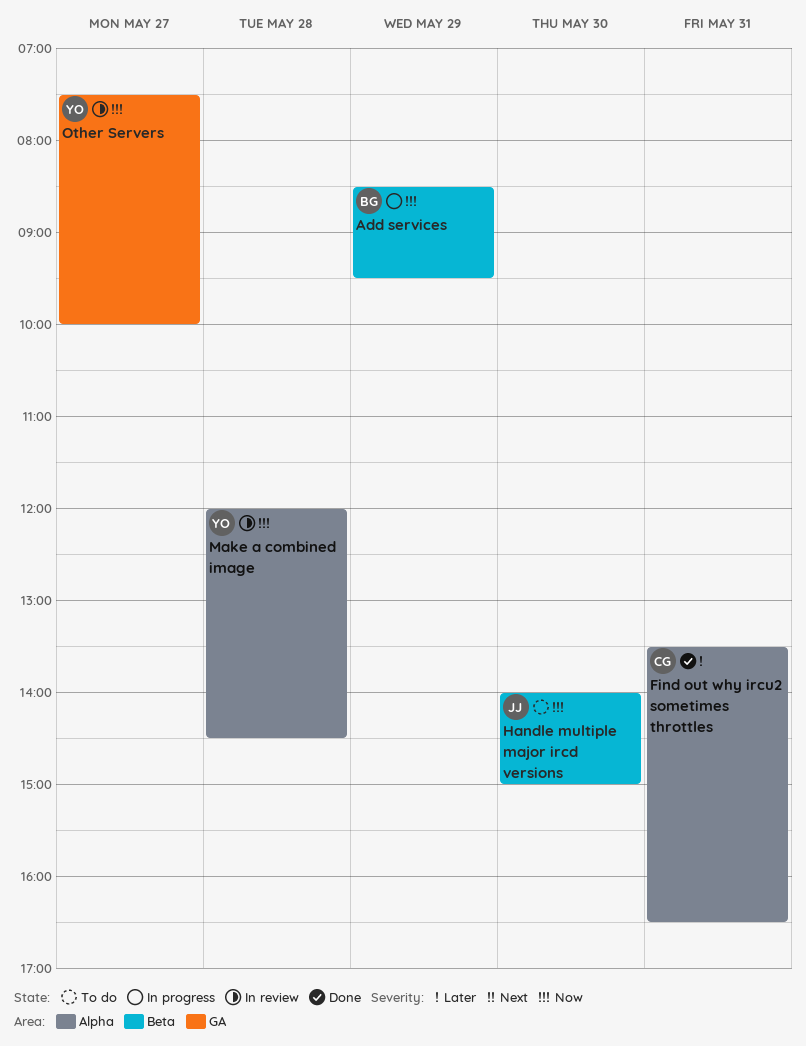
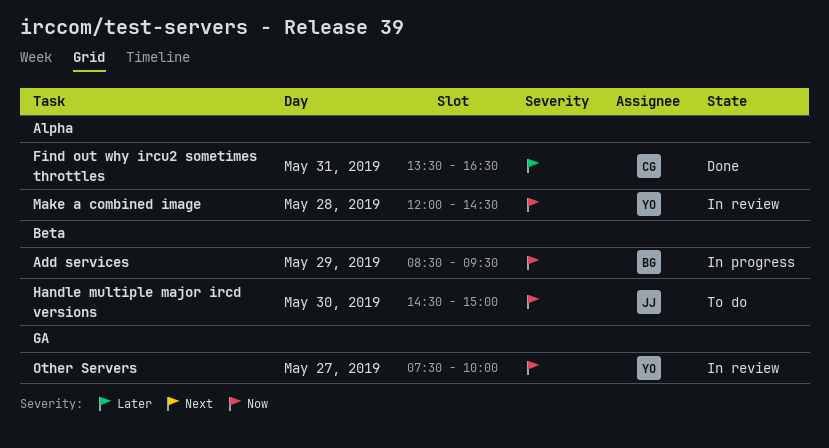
Handle multiple major ircd versions, begins: 14:00 -> 14:30

